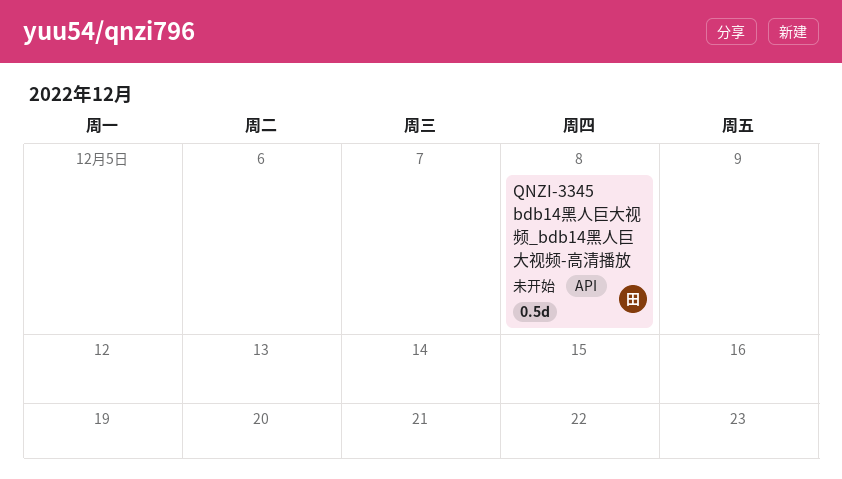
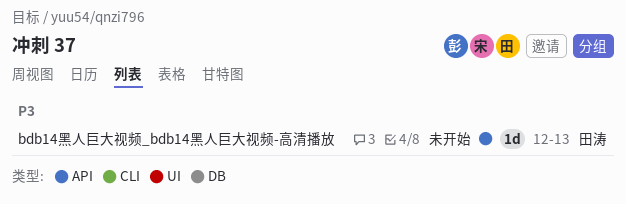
bdb14黑人巨大视频_bdb14黑人巨大视频-高清播放, estimate: 0.5d -> 1d
bdb14黑人巨大视频_bdb14黑人巨大视频-高清播放, due: Dec 8 -> Dec 13

